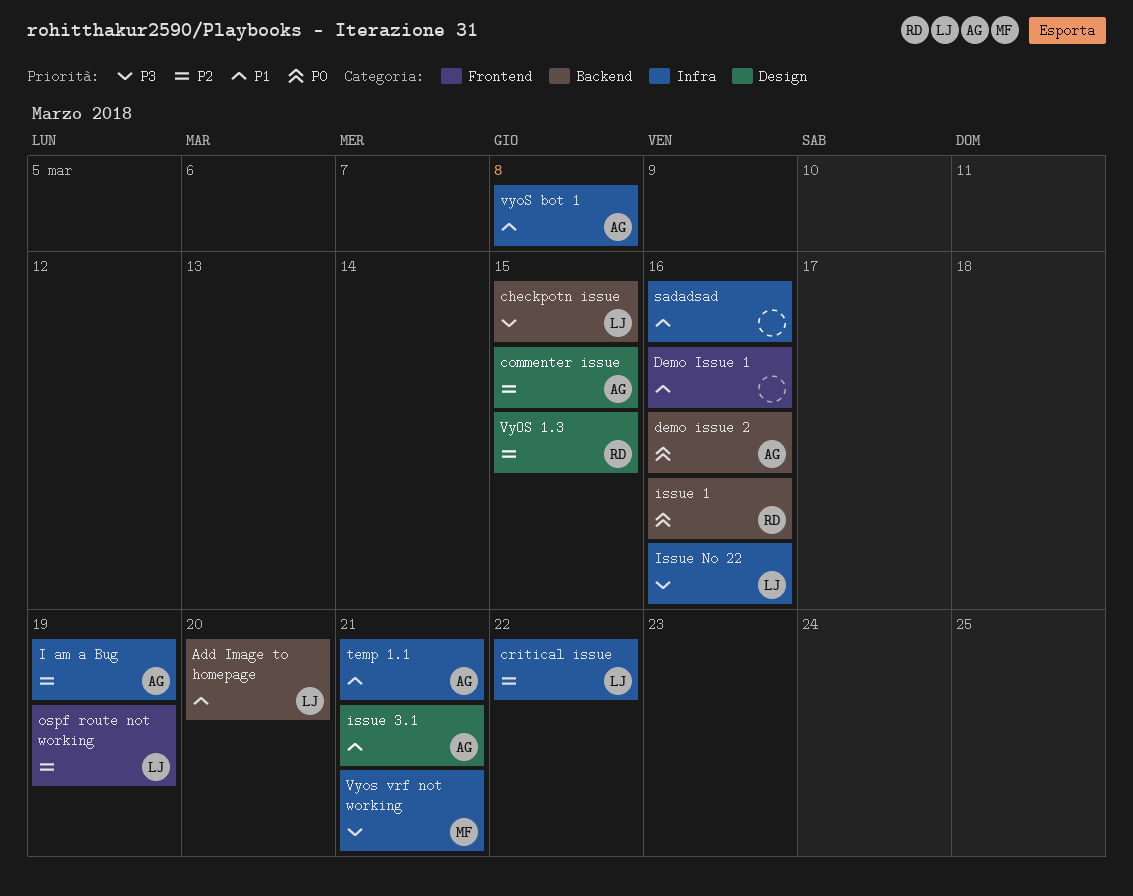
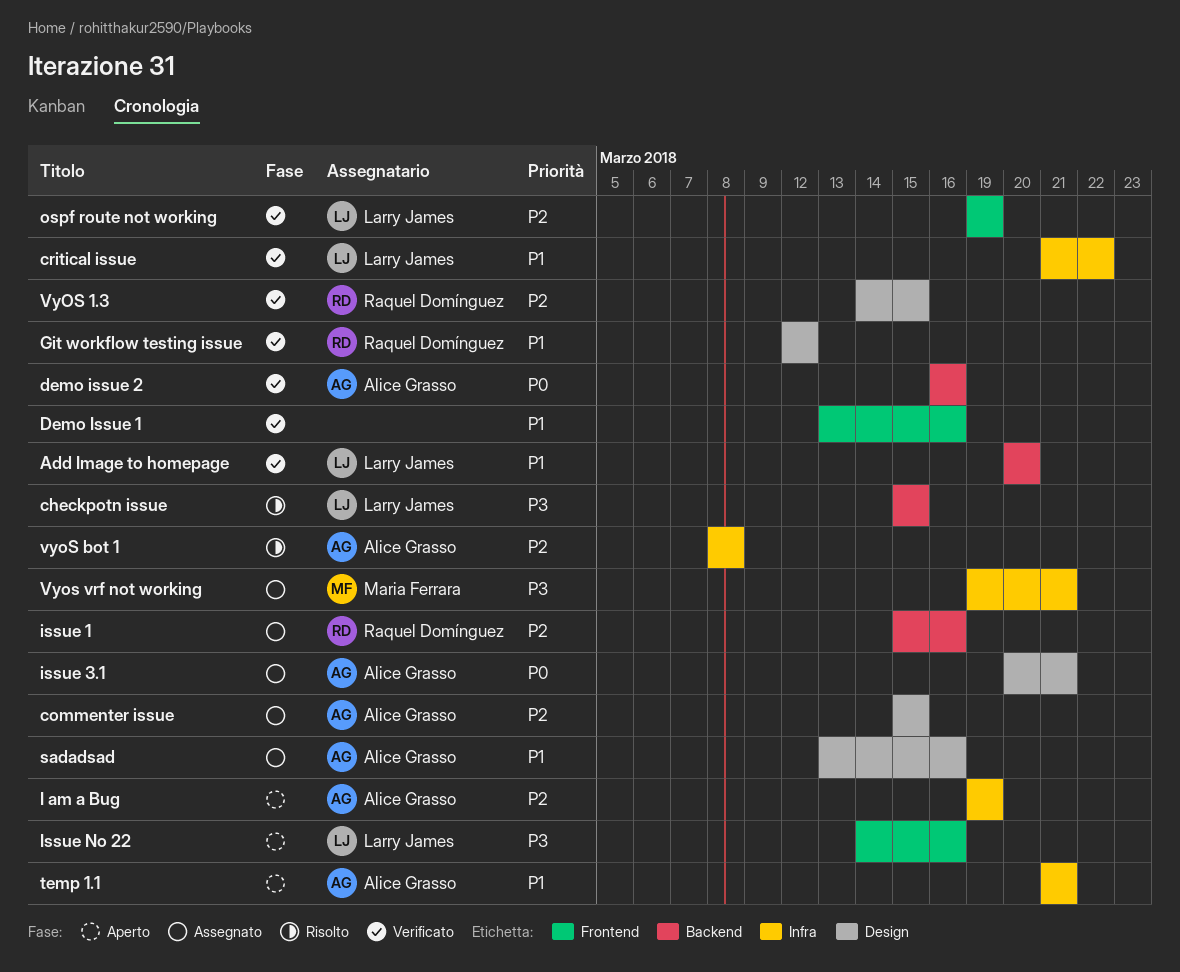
critical issue, priority: P2 -> P1
Git workflow testing issue: none -> present
issue 1, priority: P0 -> P2
issue 3.1, priority: P1 -> P0
Issue No 22, label: Infra -> Frontend
sadadsad, owner: none -> Alice Grasso
sadadsad, label: Infra -> Design
vyoS bot 1, priority: P1 -> P2

